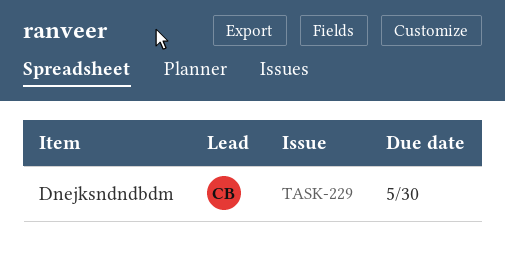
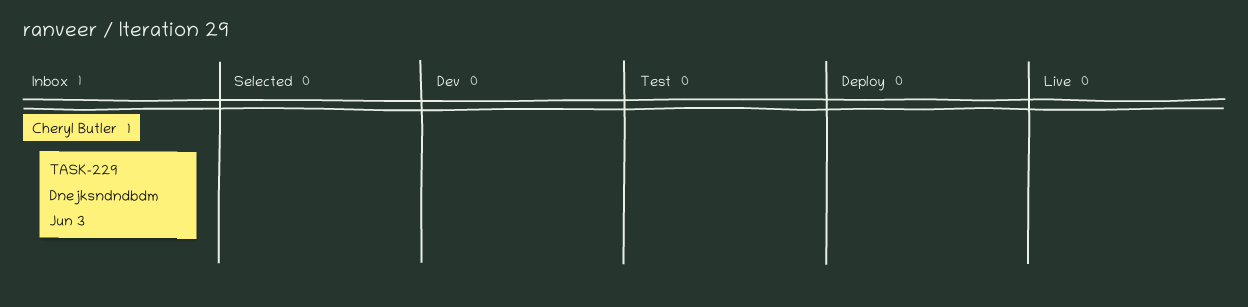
TASK-229, due: May 30 -> Jun 3

